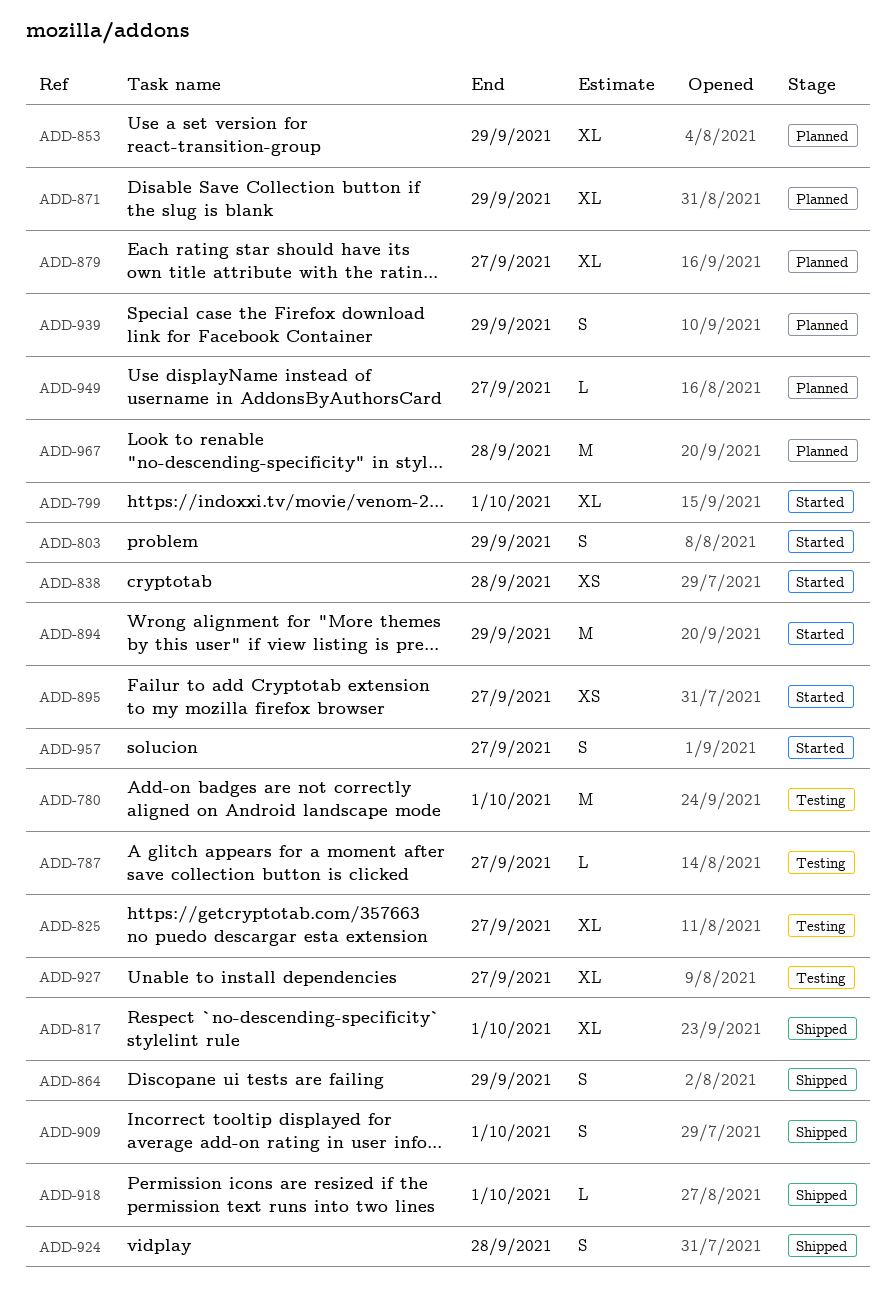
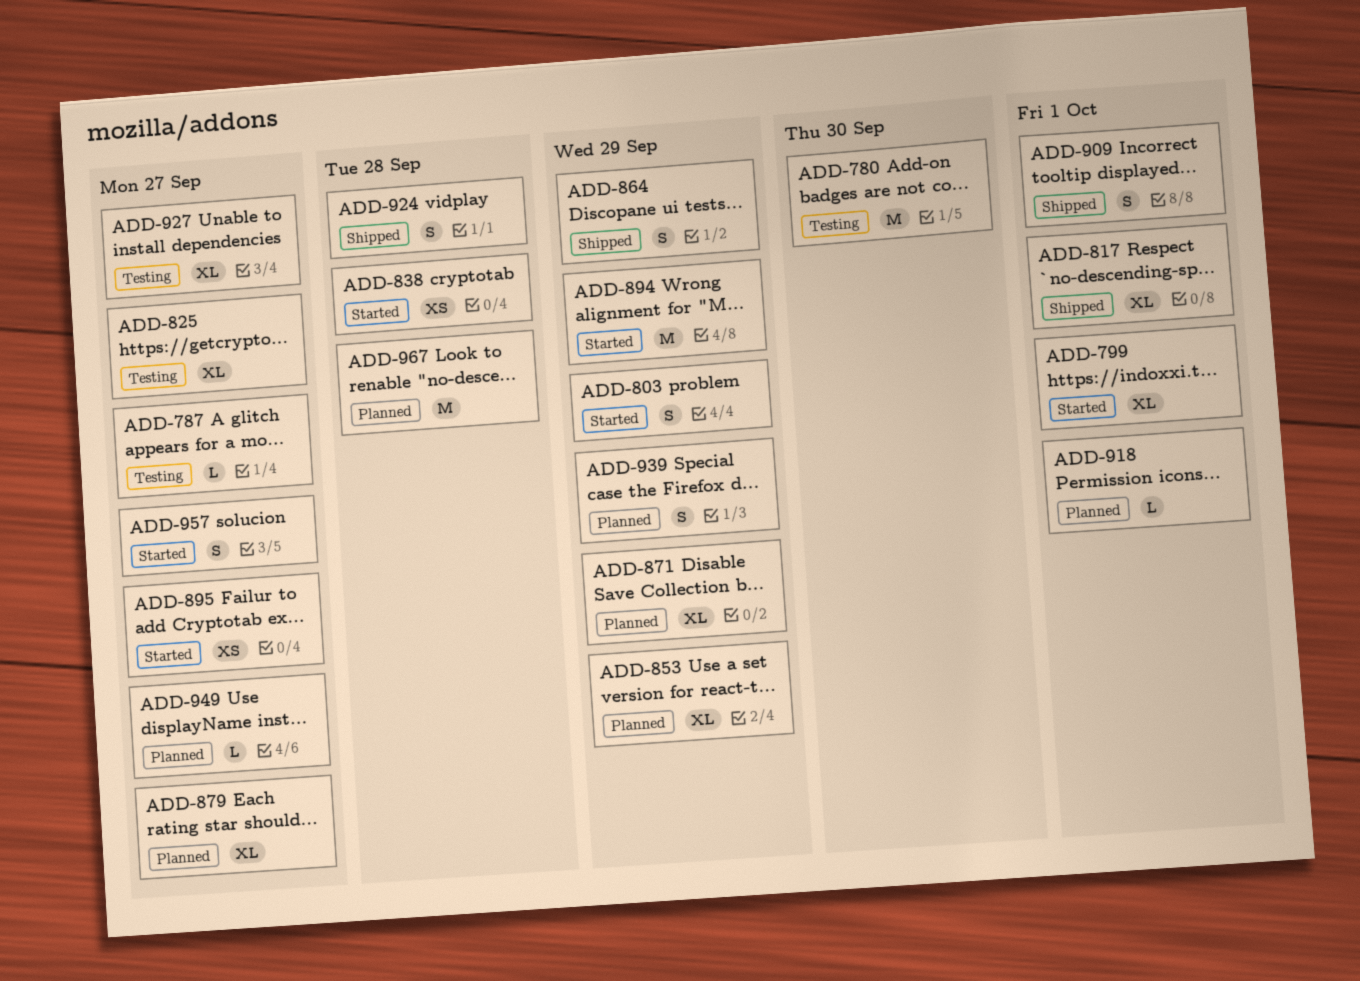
ADD-780, due: Oct 1 -> Sep 30
ADD-918, status: Shipped -> Planned

